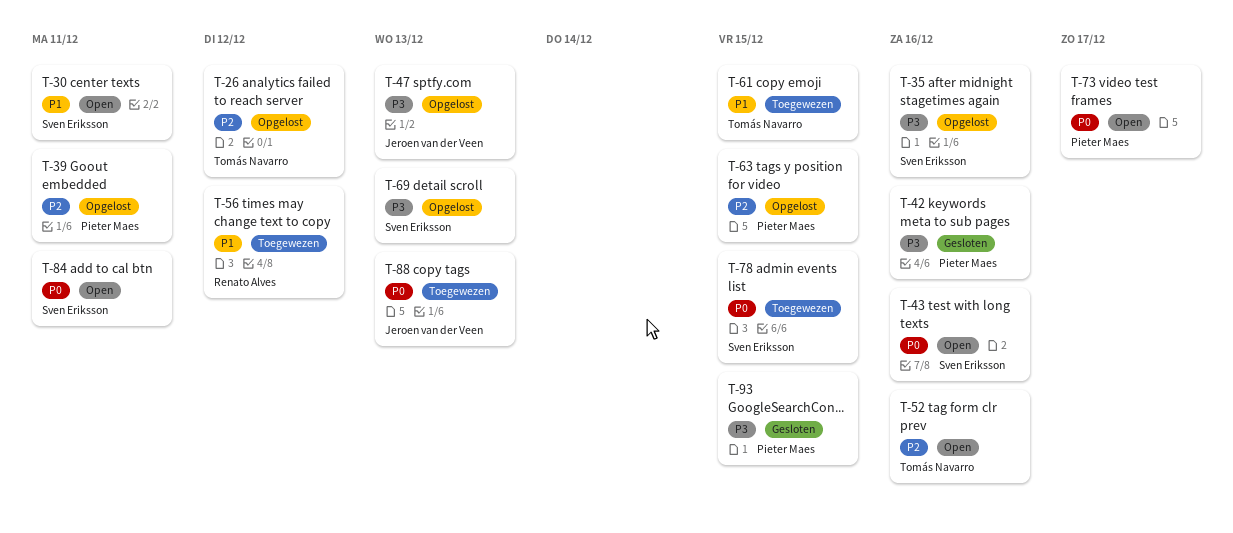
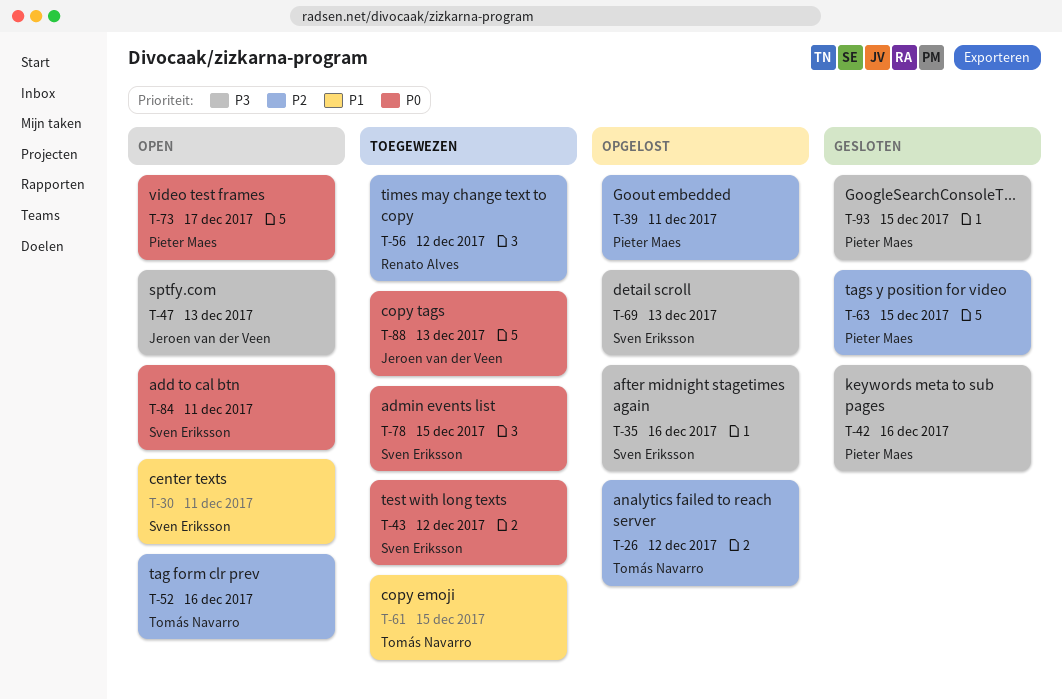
T-43, status: Open -> Toegewezen
T-43, due: Dec 16 -> Dec 12
T-47, status: Opgelost -> Open
T-56, priority: P1 -> P2
T-63, status: Opgelost -> Gesloten

